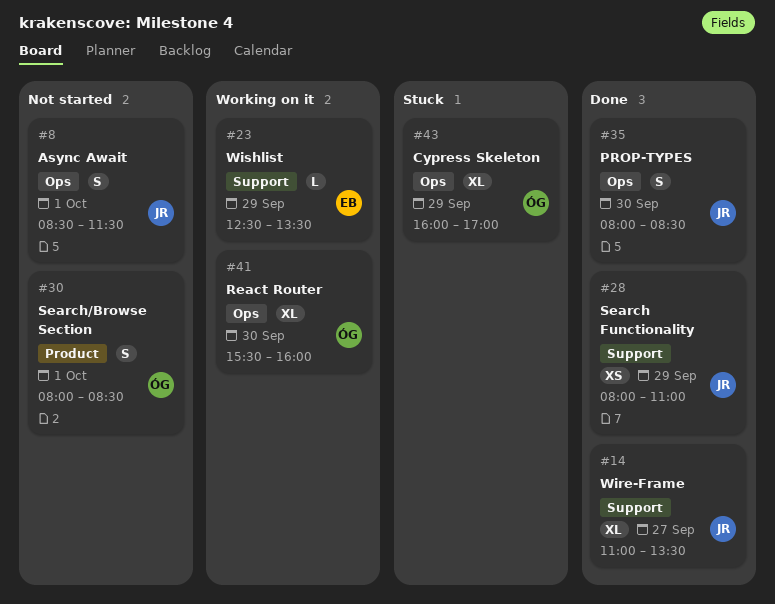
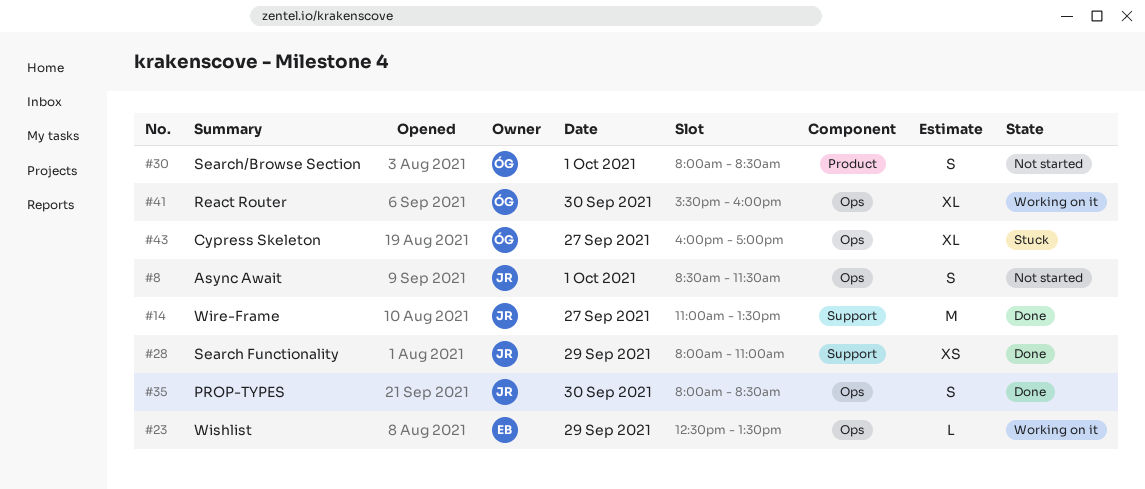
#14, estimate: XL -> M
#23, label: Support -> Ops
#43, day: Sep 29 -> Sep 27

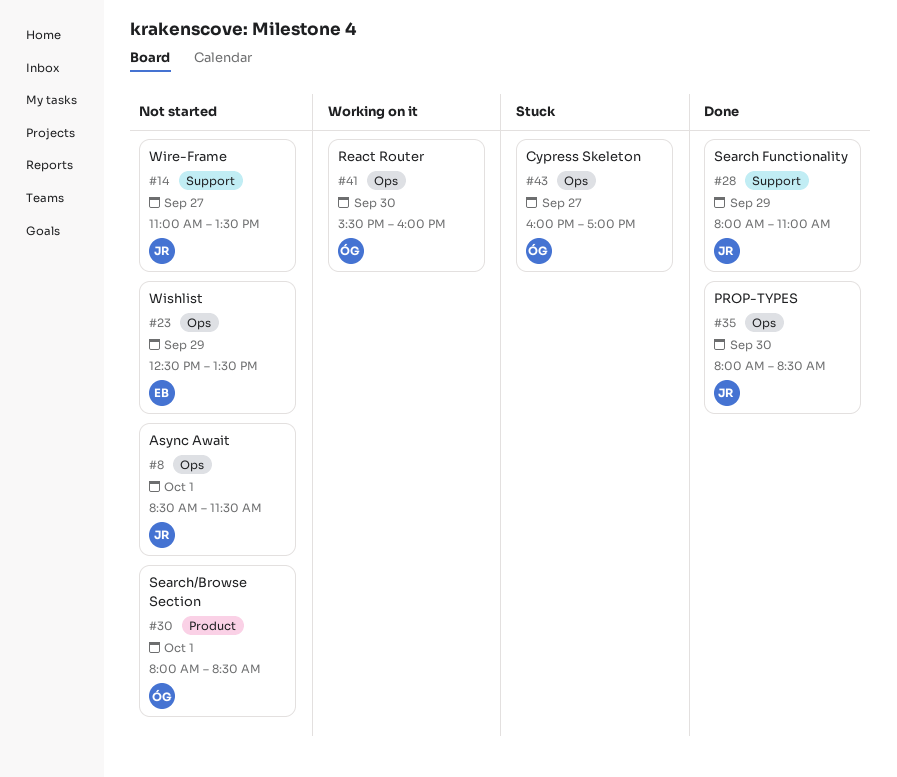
#14, status: Done -> Not started
#23, status: Working on it -> Not started

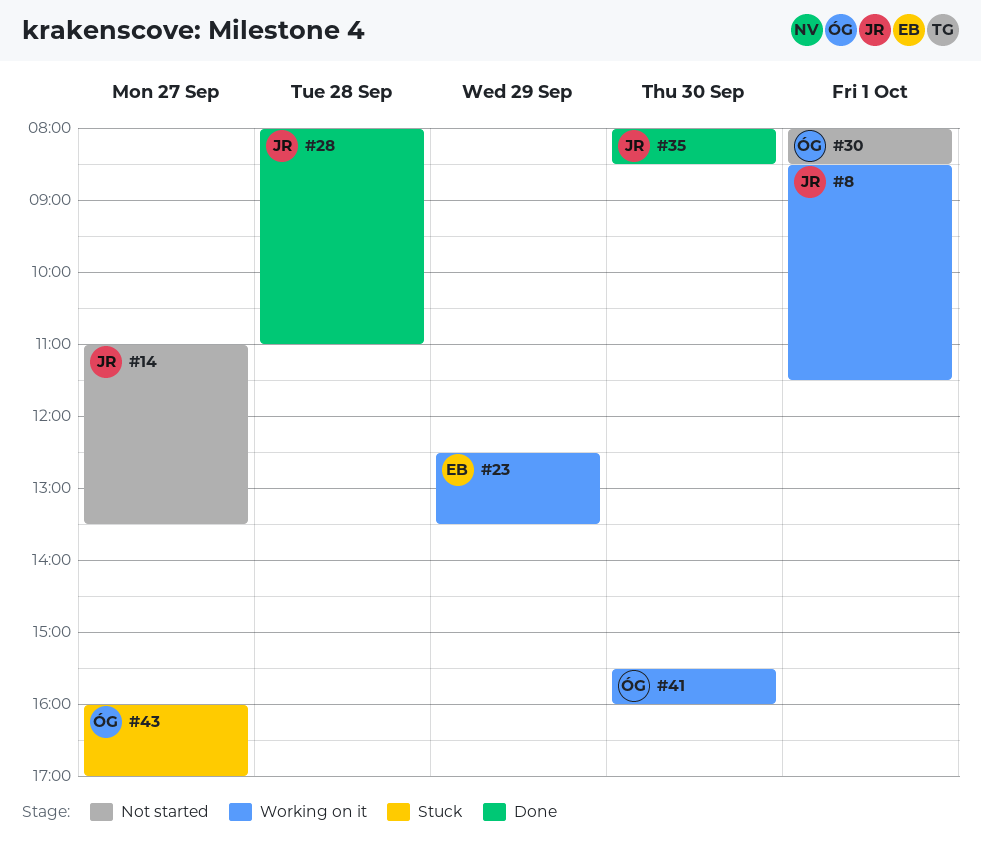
#8, status: Not started -> Working on it
#23, status: Not started -> Working on it
#28, day: Sep 29 -> Sep 28

